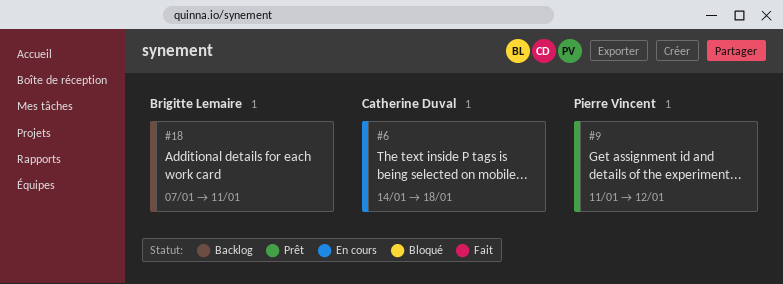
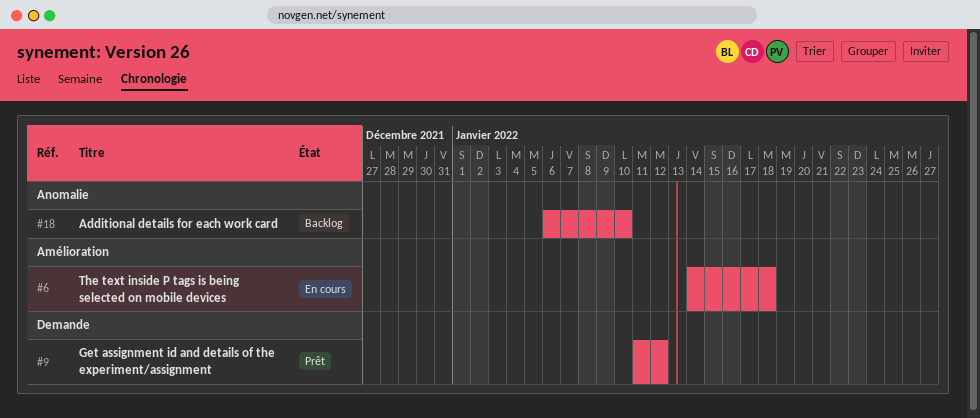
#18, start: Jan 7 -> Jan 6
#18, due: Jan 11 -> Jan 10

